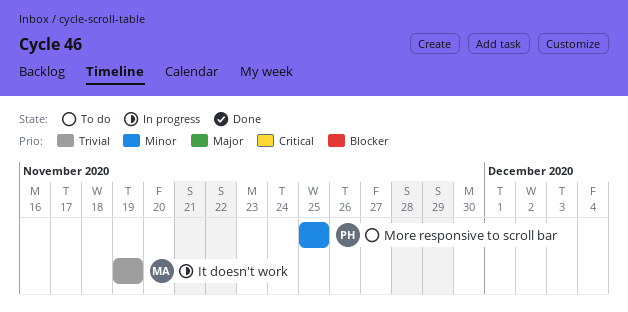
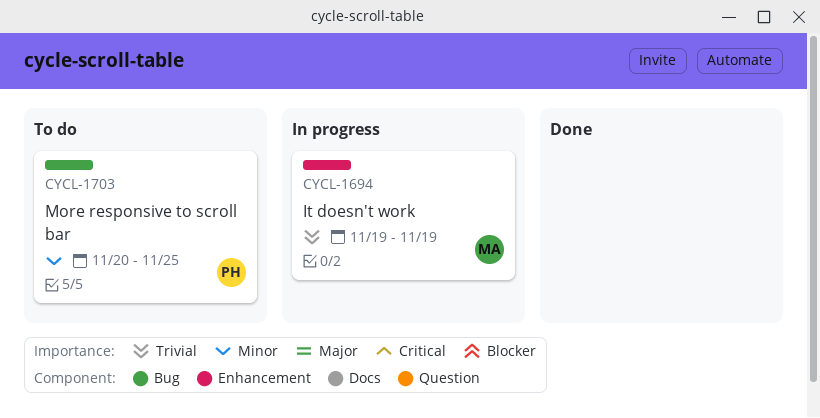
More responsive to scroll bar, start: Nov 25 -> Nov 20

